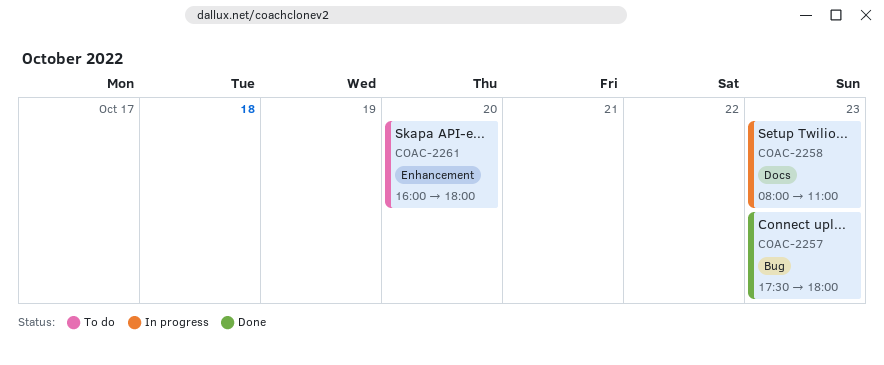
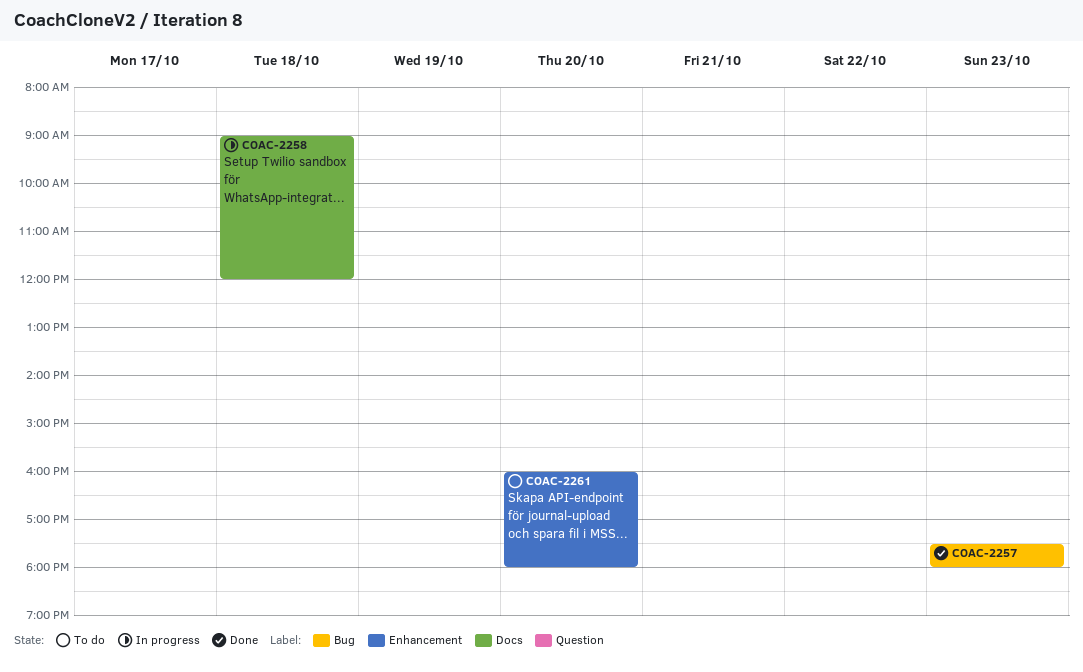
COAC-2258, day: Oct 23 -> Oct 18
COAC-2258, begins: 08:00 -> 09:00
COAC-2258, ends: 11:00 -> 12:00

